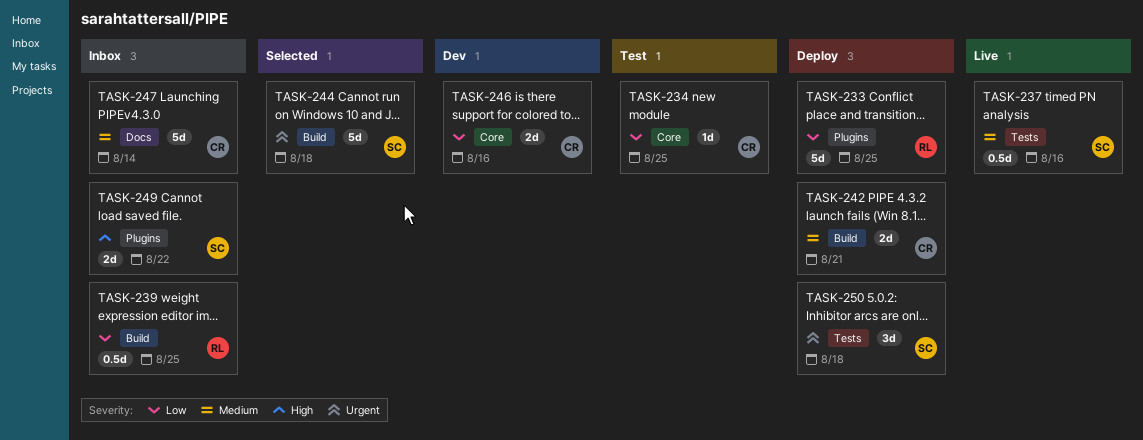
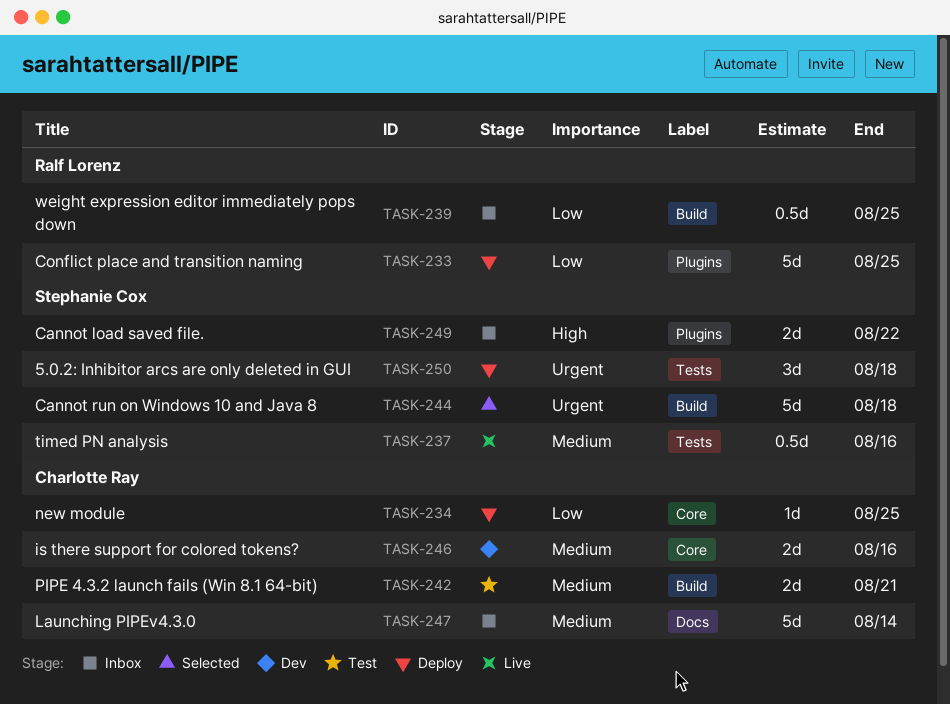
TASK-234, status: Test -> Deploy
TASK-242, status: Deploy -> Test
TASK-246, priority: Low -> Medium

